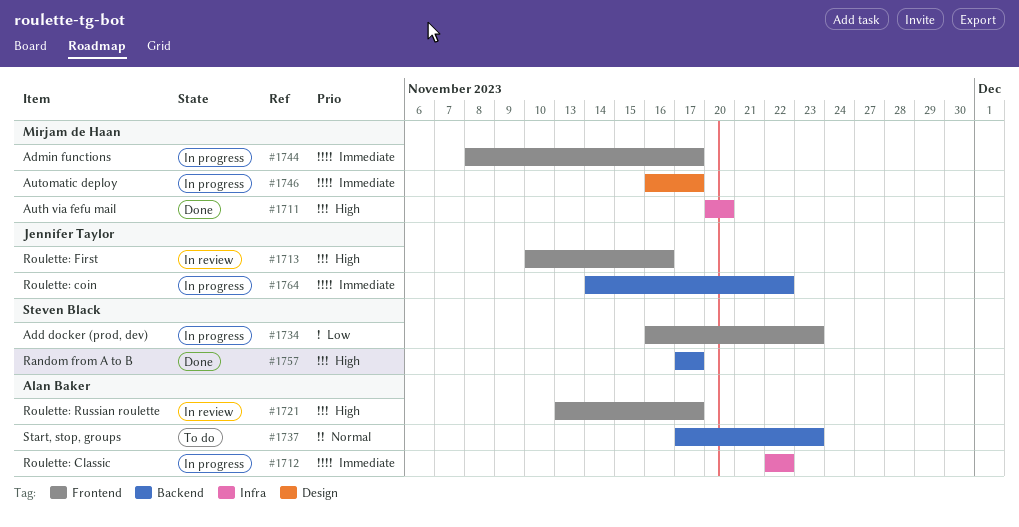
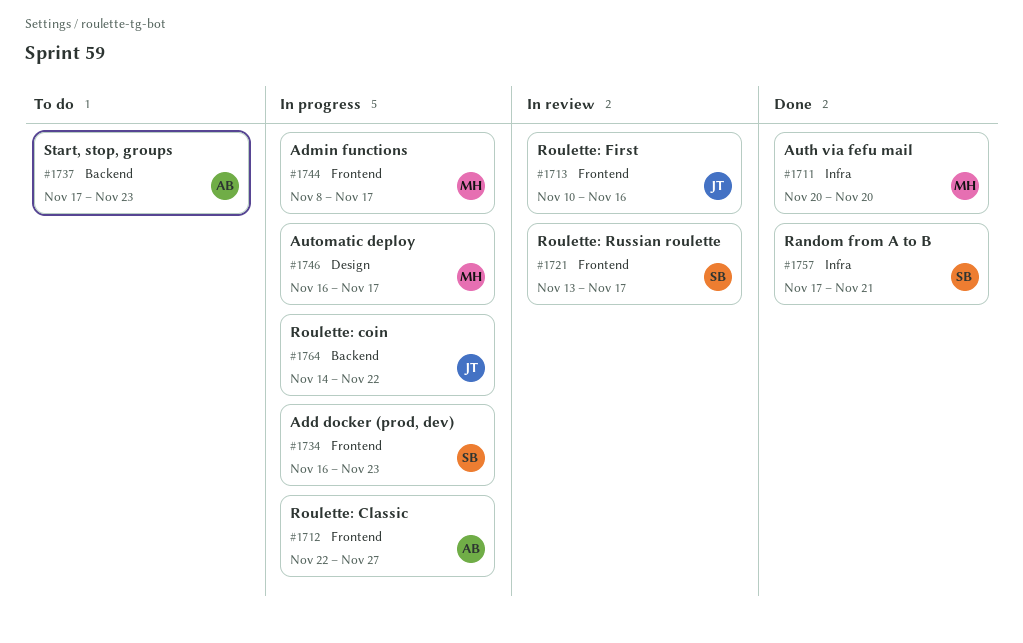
#1712, label: Infra -> Frontend
#1712, due: Nov 22 -> Nov 27
#1721, owner: Alan Baker -> Steven Black
#1757, label: Backend -> Infra
#1757, due: Nov 17 -> Nov 21

